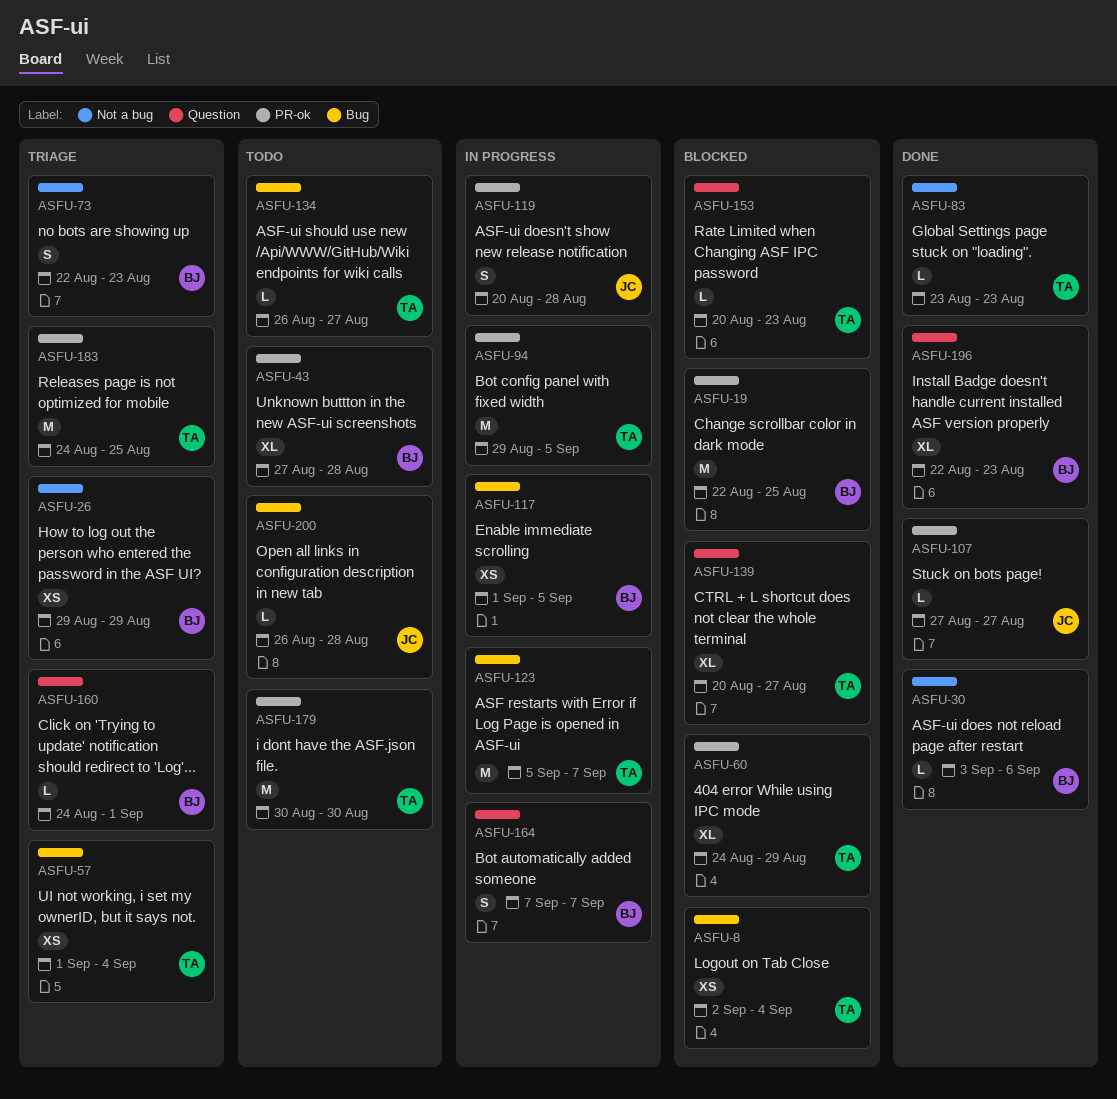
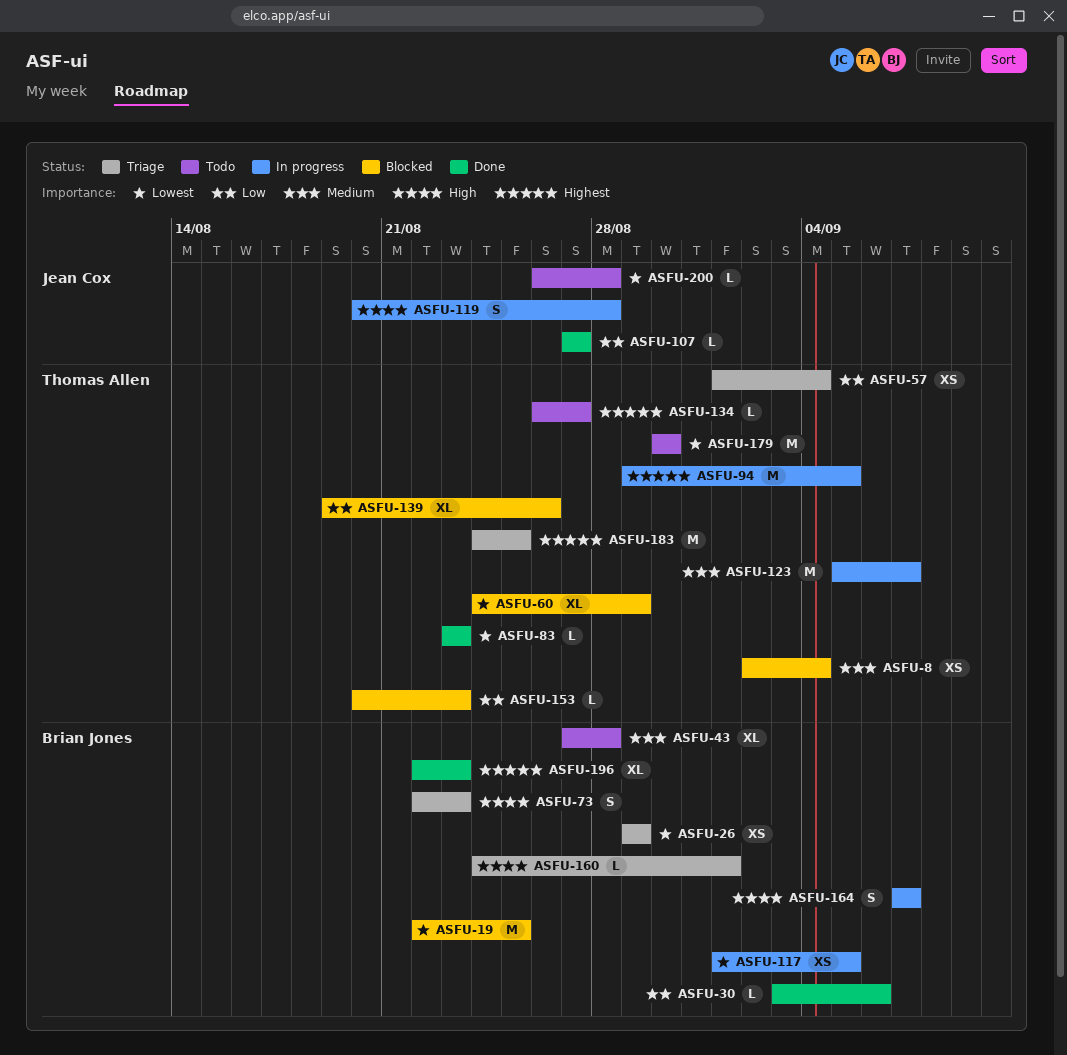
ASFU-139, start: Aug 20 -> Aug 19
ASFU-139, due: Aug 27 -> Aug 26

